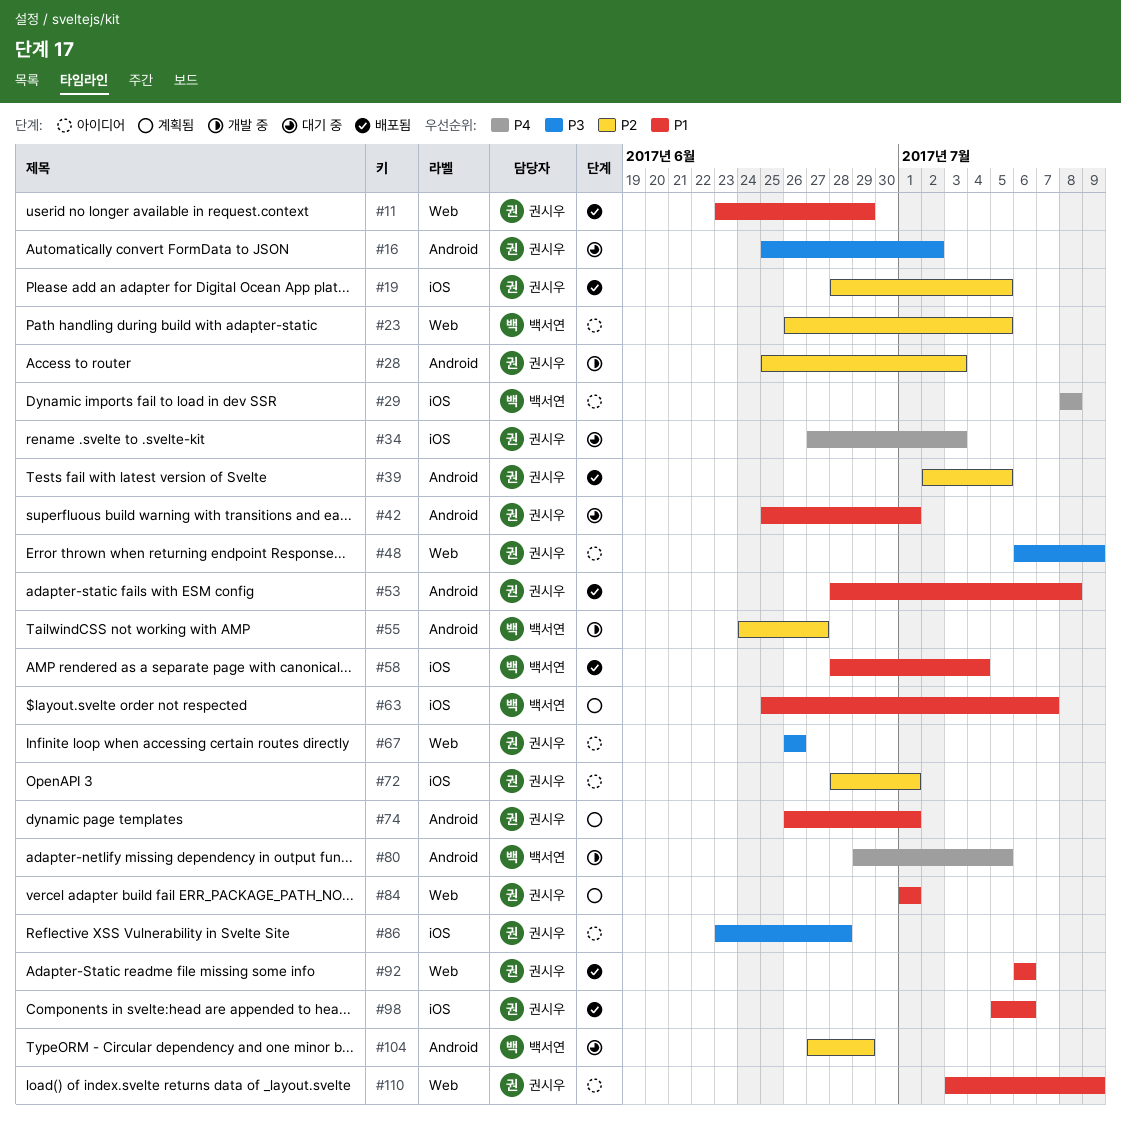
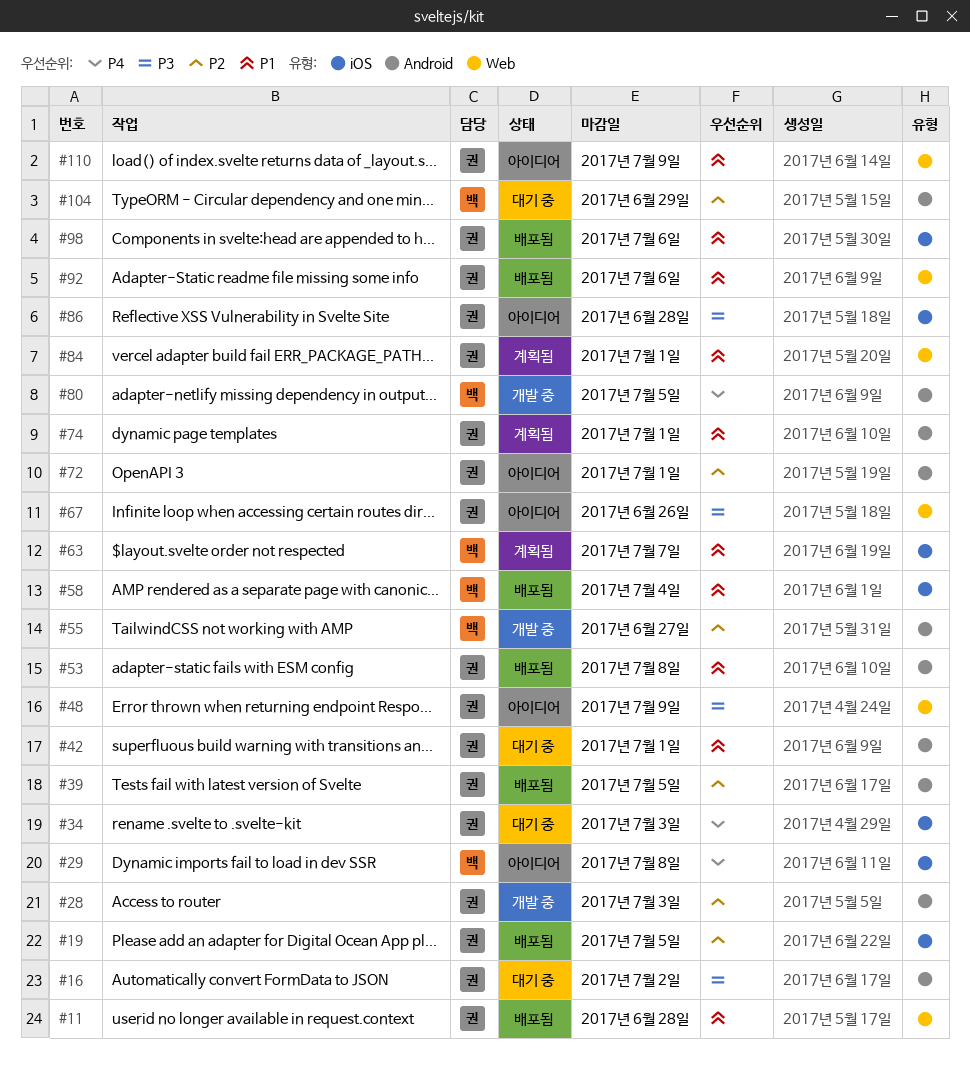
#11, due: Jun 29 -> Jun 28
#23: present -> none
#72, label: iOS -> Android

